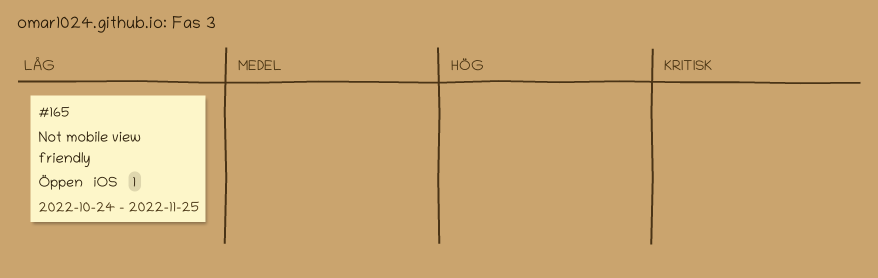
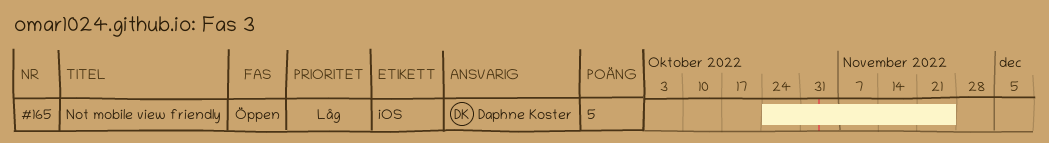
#165, estimate: 1 -> 5

